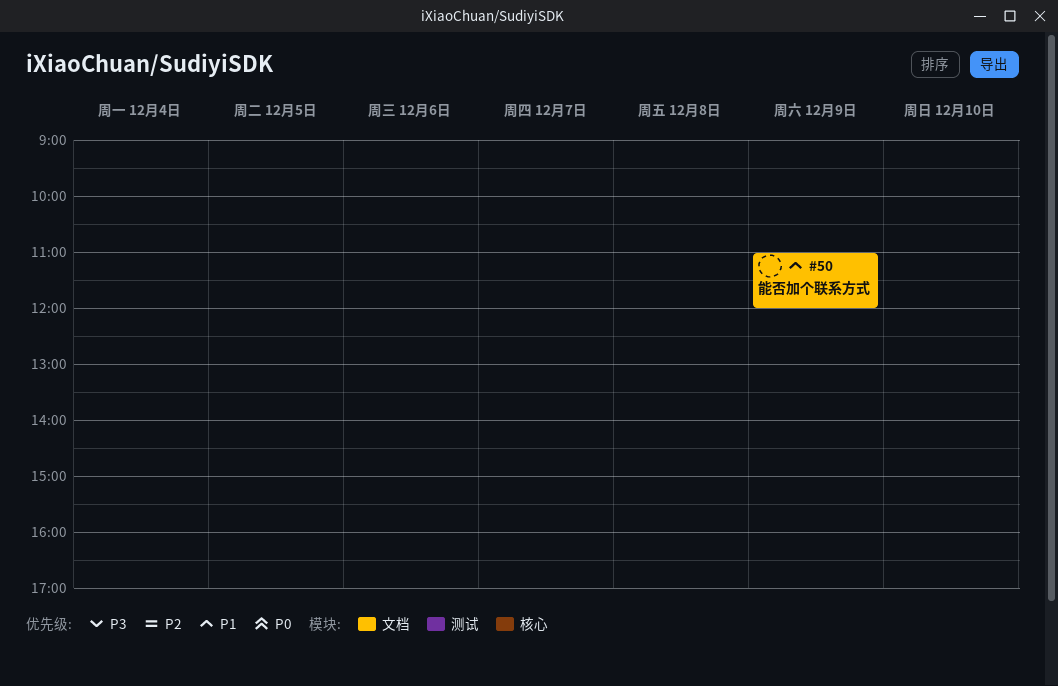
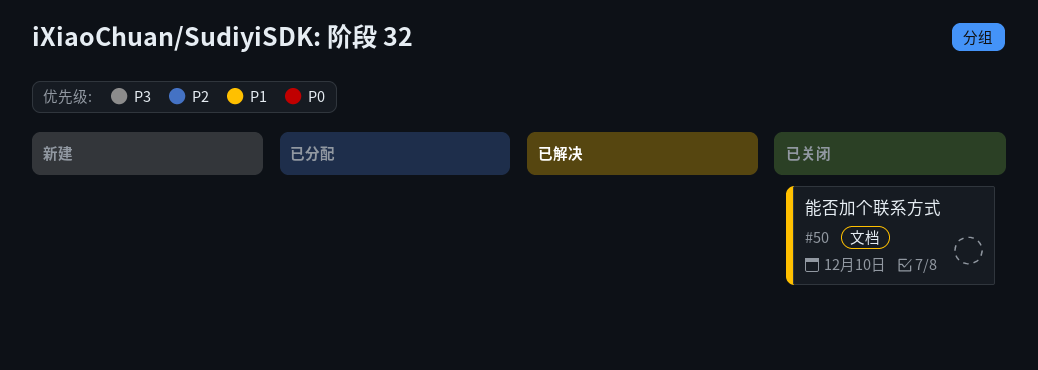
#50, day: Dec 9 -> Dec 10

